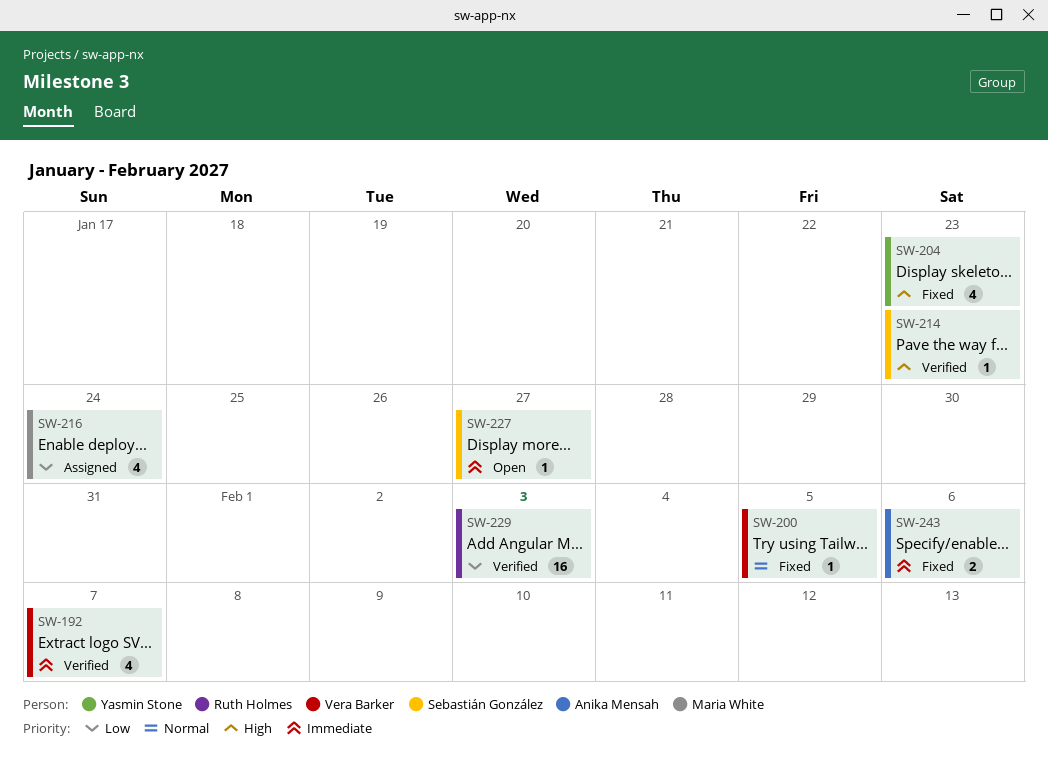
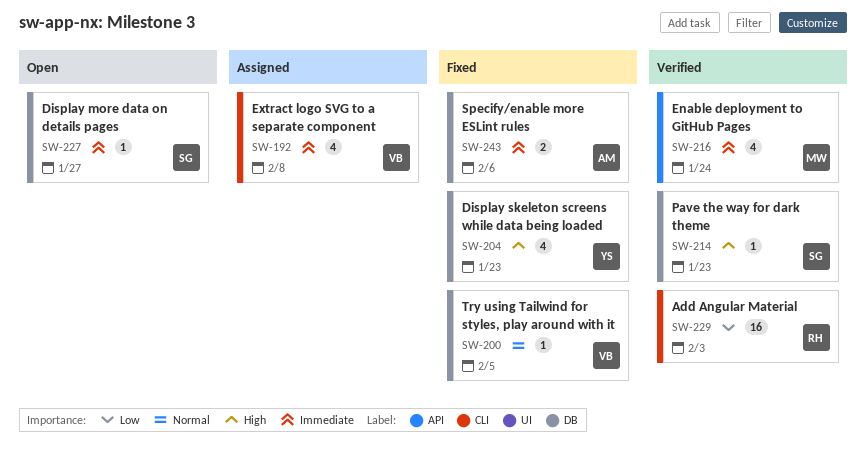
SW-192, status: Verified -> Assigned
SW-192, due: Feb 7 -> Feb 8
SW-216, status: Assigned -> Verified
SW-216, priority: Low -> Immediate

